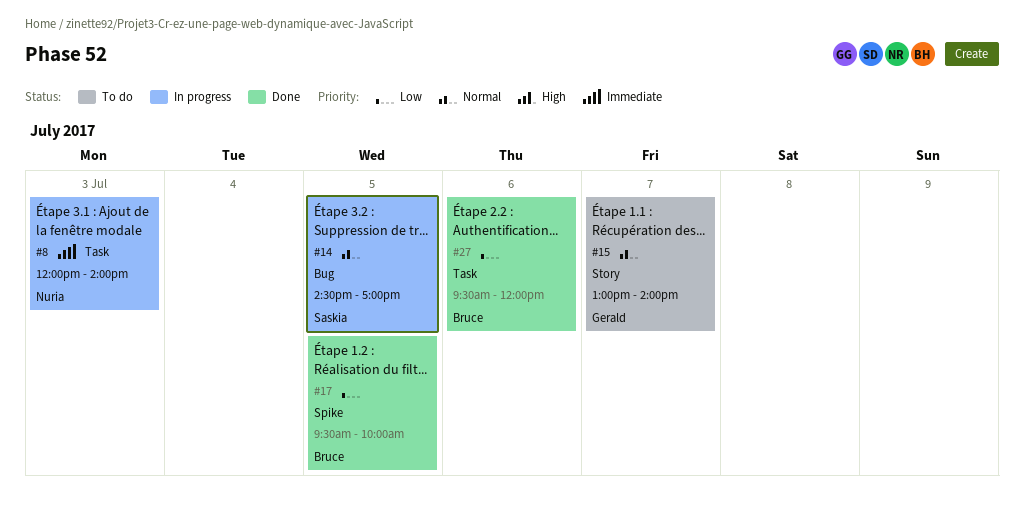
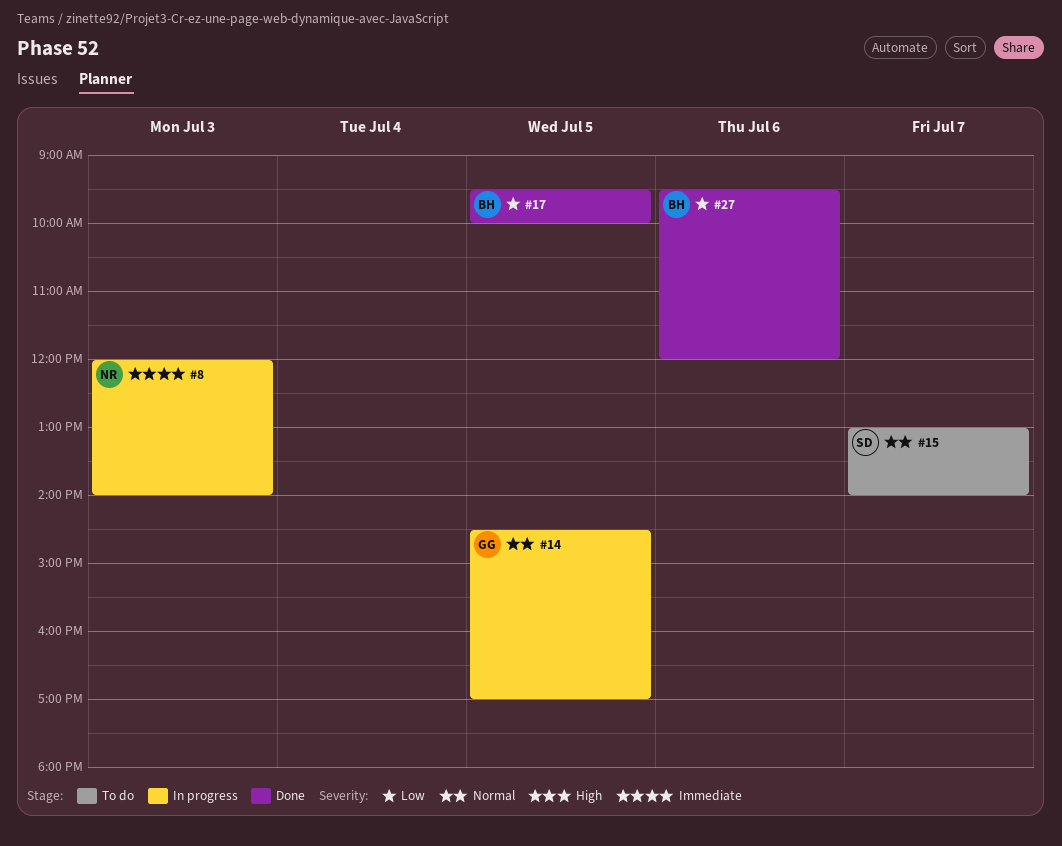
#14, owner: Saskia -> Gerald
#15, owner: Gerald -> Saskia

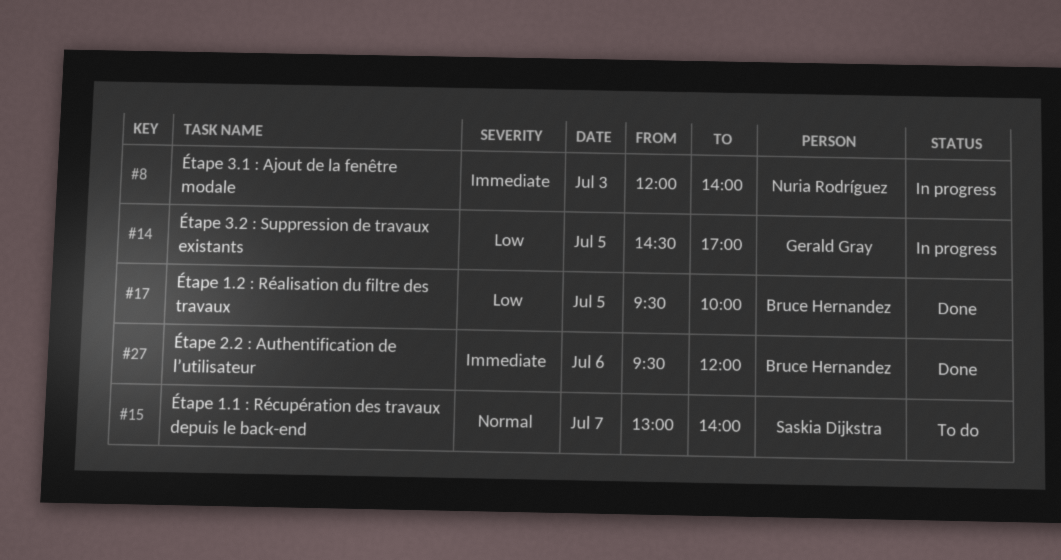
#14, priority: Normal -> Low
#27, priority: Low -> Immediate

